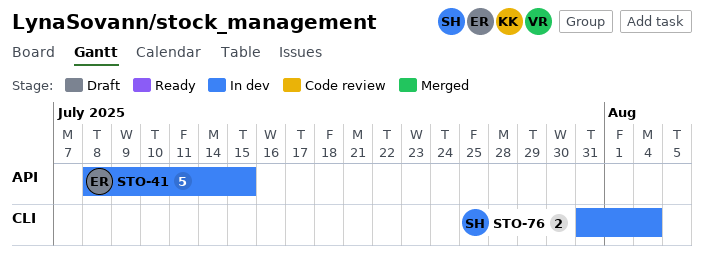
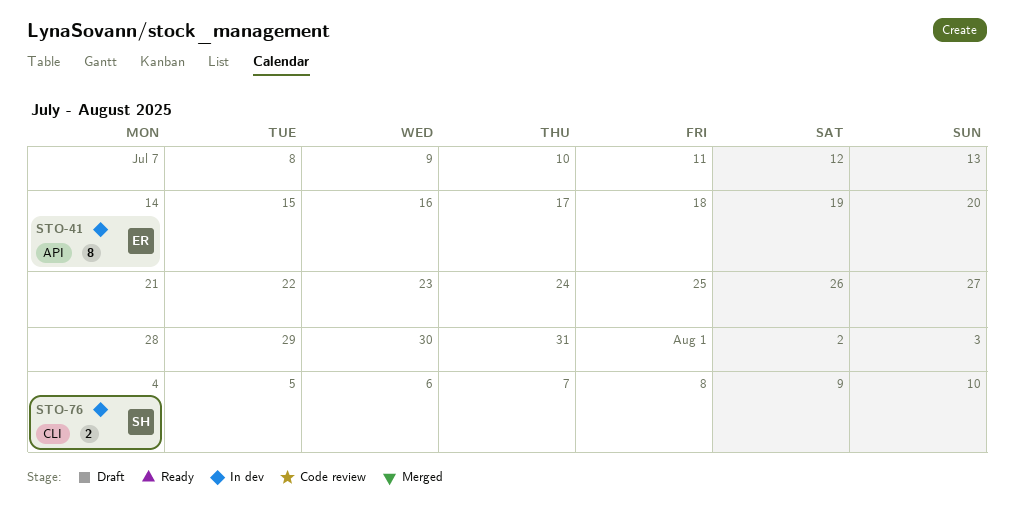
STO-41, estimate: 5 -> 8
STO-41, due: Jul 15 -> Jul 14

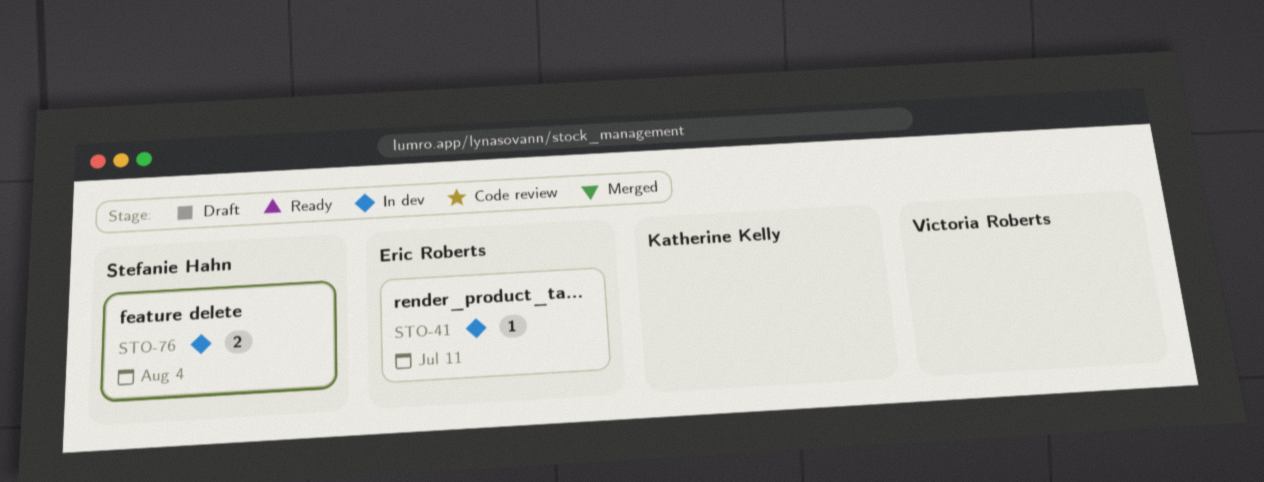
STO-41, estimate: 8 -> 1
STO-41, due: Jul 14 -> Jul 11

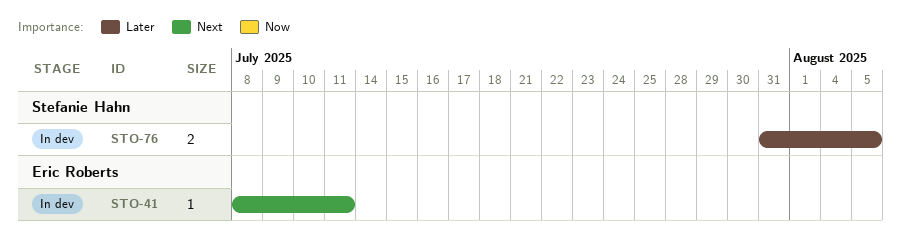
STO-76, due: Aug 4 -> Aug 5

